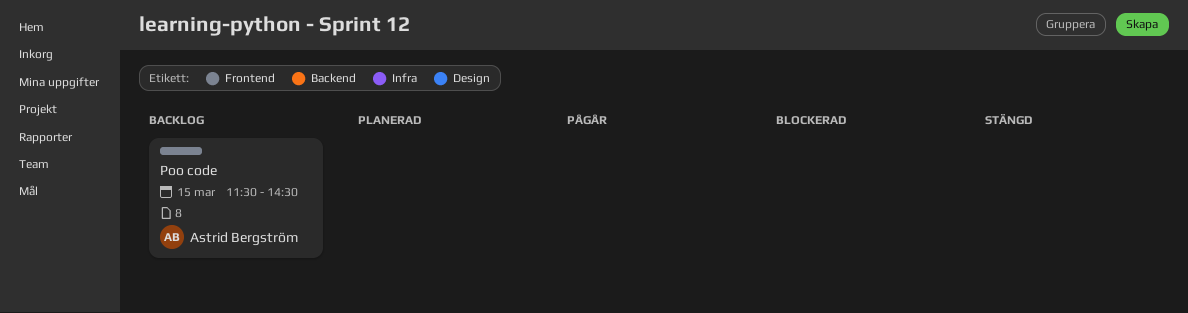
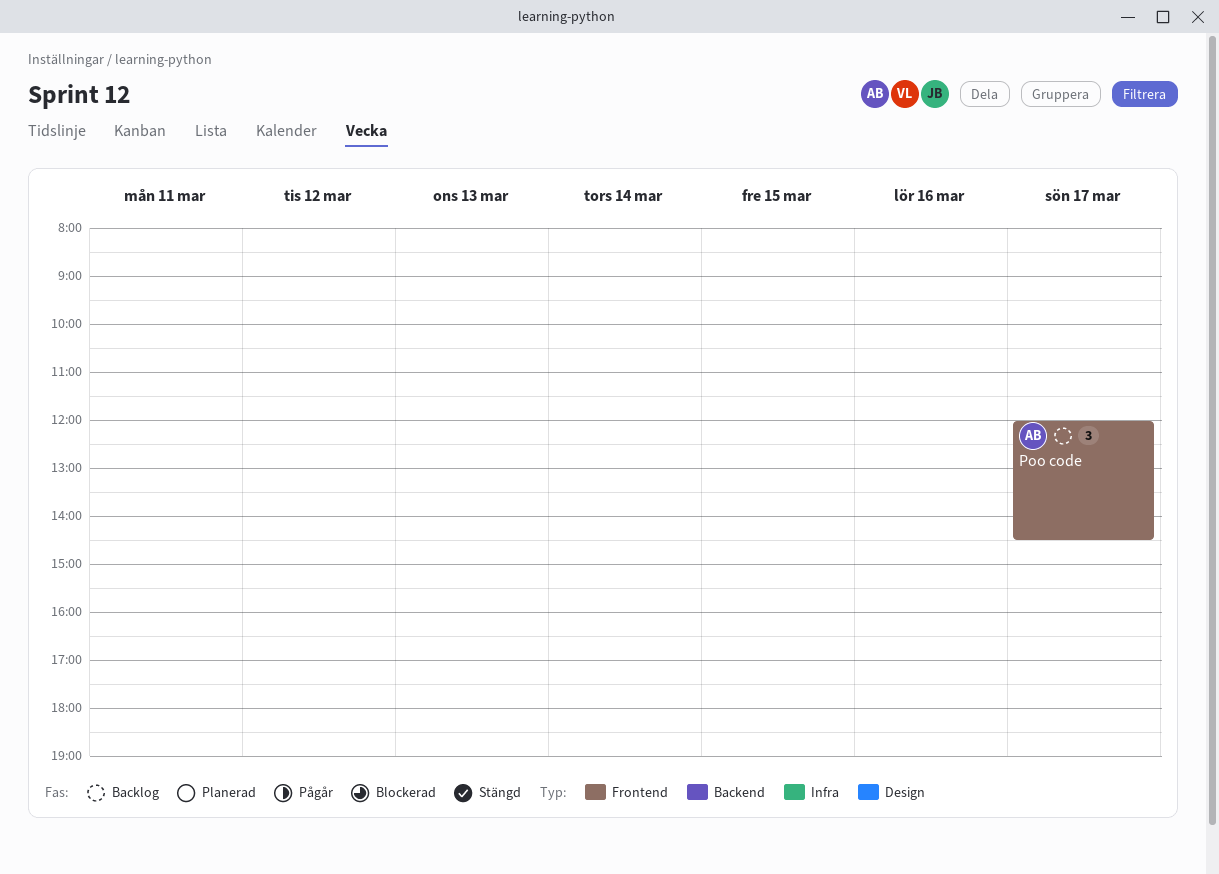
Poo code, day: Mar 15 -> Mar 17
Poo code, begins: 11:30 -> 12:00

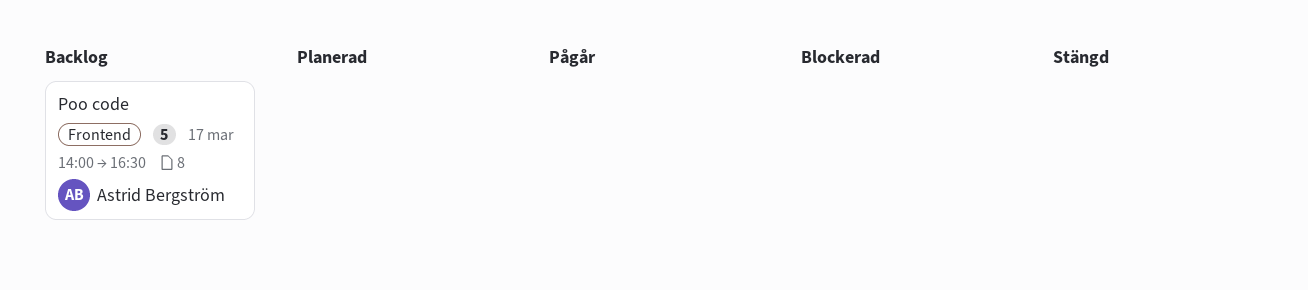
Poo code, estimate: 3 -> 5
Poo code, begins: 12:00 -> 14:00
Poo code, ends: 14:30 -> 16:30

